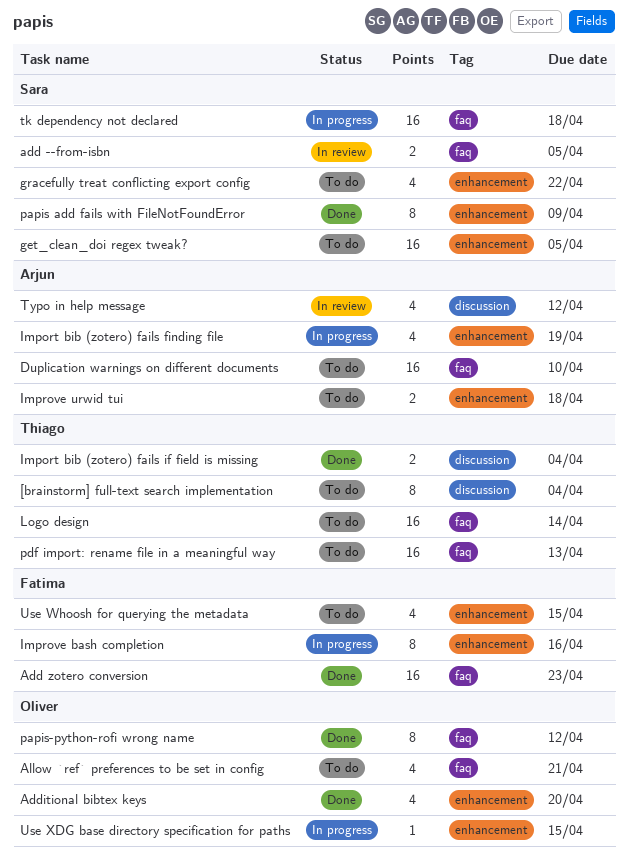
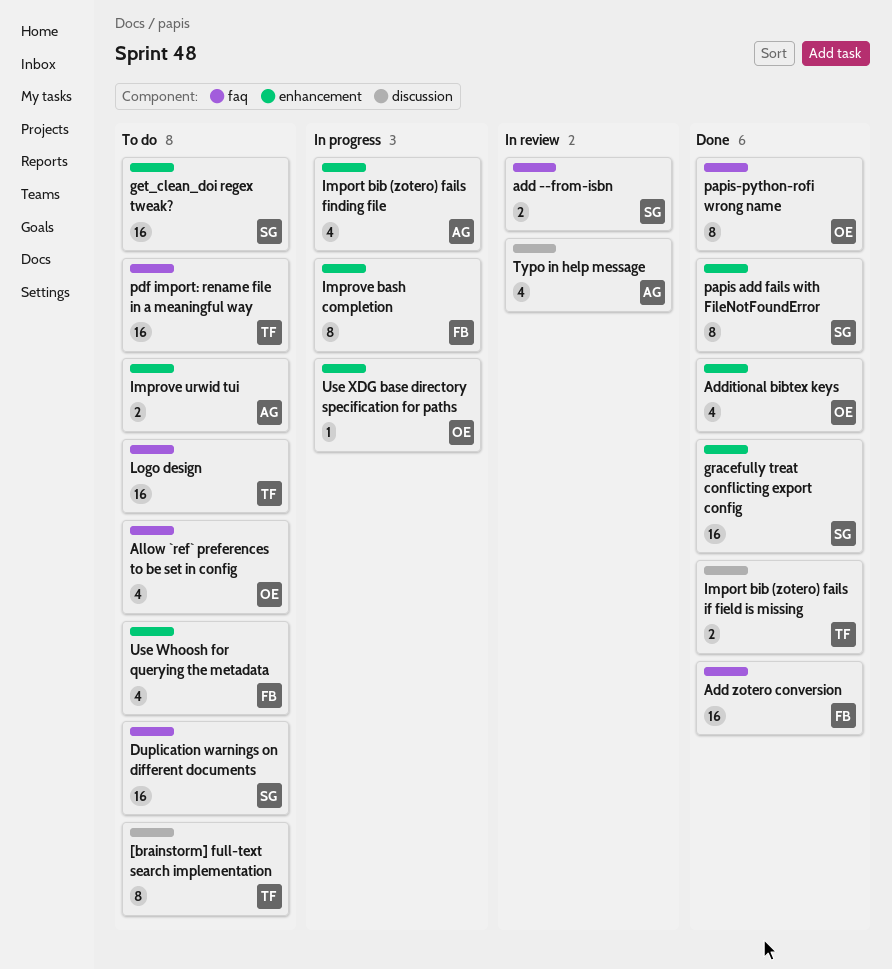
Duplication warnings on different documents, owner: Arjun -> Sara
gracefully treat conflicting export config, status: To do -> Done
gracefully treat conflicting export config, estimate: 4 -> 16
tk dependency not declared: present -> none

